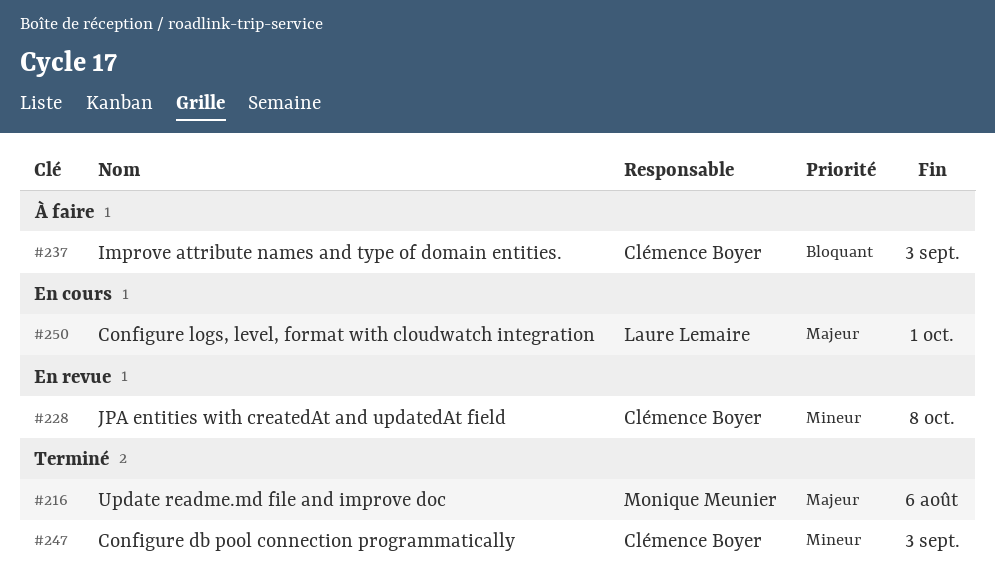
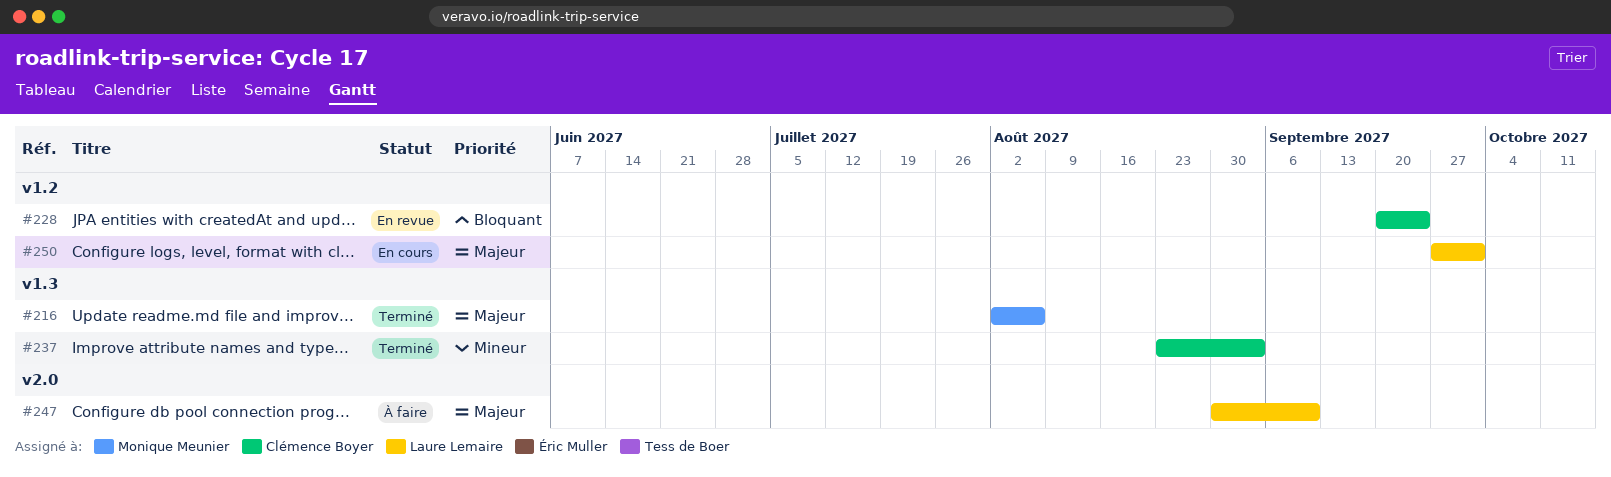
#228, priority: Mineur -> Bloquant
#228, due: Oct 8 -> Sep 24
#237, status: À faire -> Terminé
#237, priority: Bloquant -> Mineur
#247, status: Terminé -> À faire
#247, owner: Clémence Boyer -> Laure Lemaire
#247, priority: Mineur -> Majeur
#247, due: Sep 3 -> Sep 10

